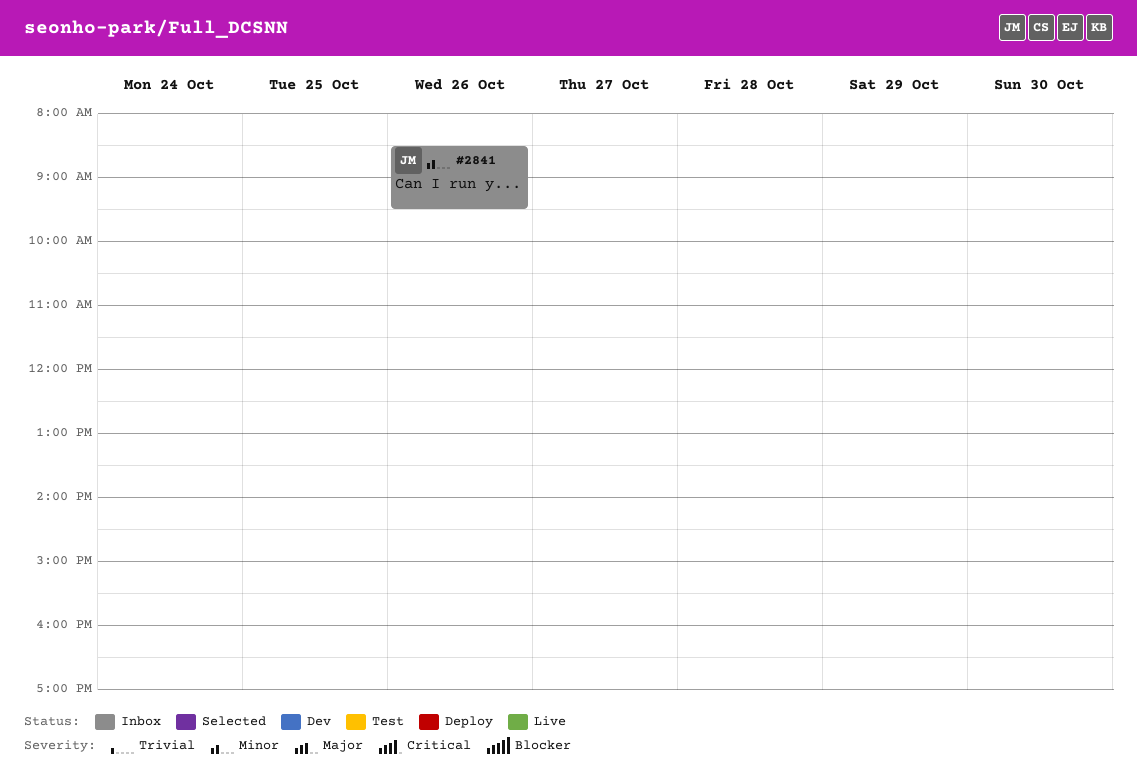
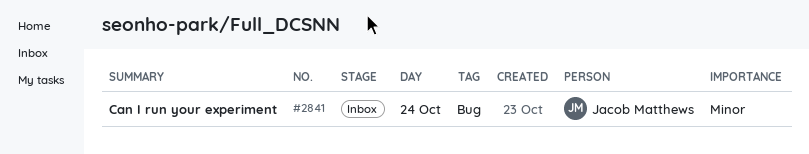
#2841, day: Oct 26 -> Oct 24

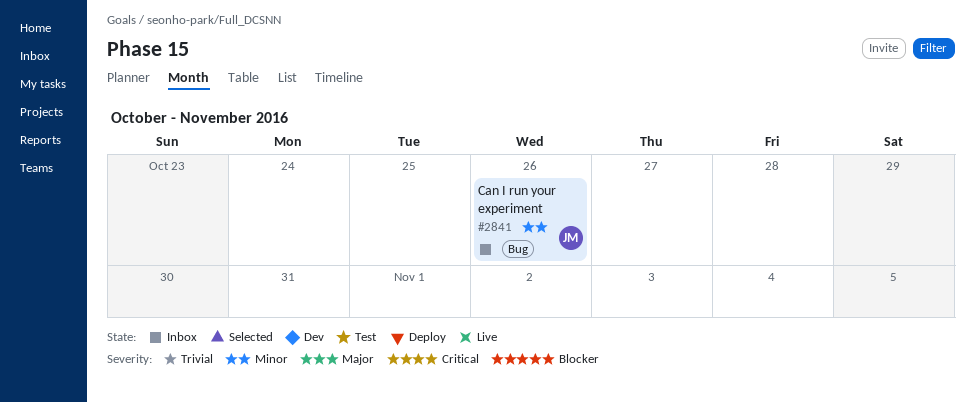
#2841, day: Oct 24 -> Oct 26

